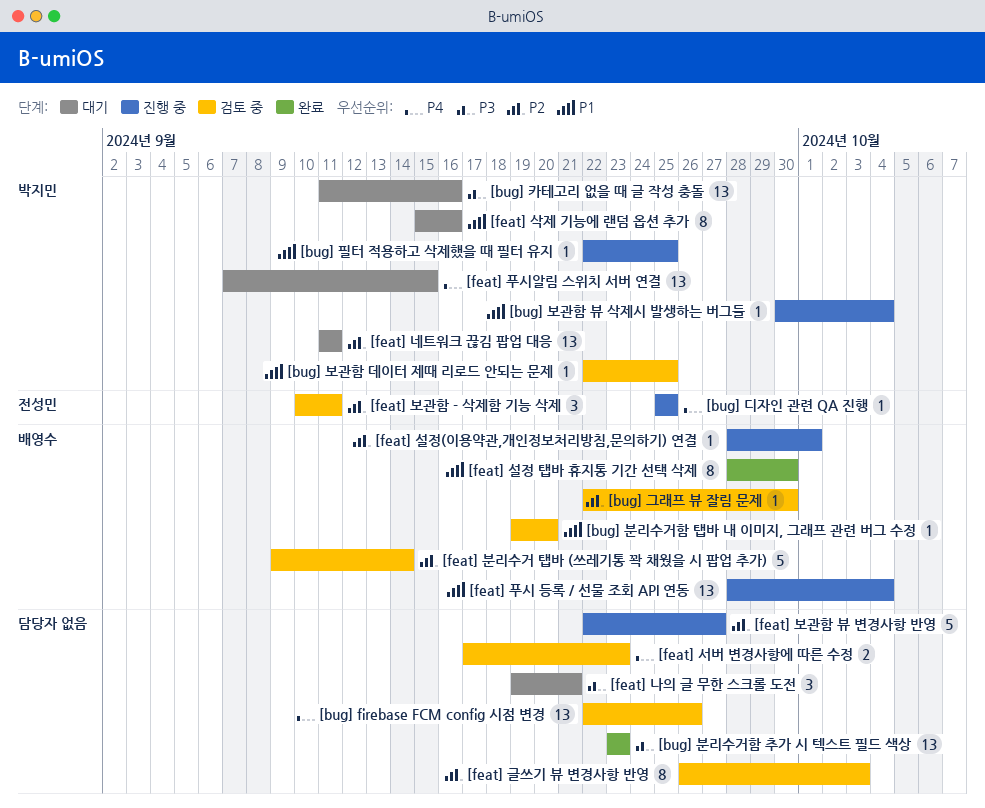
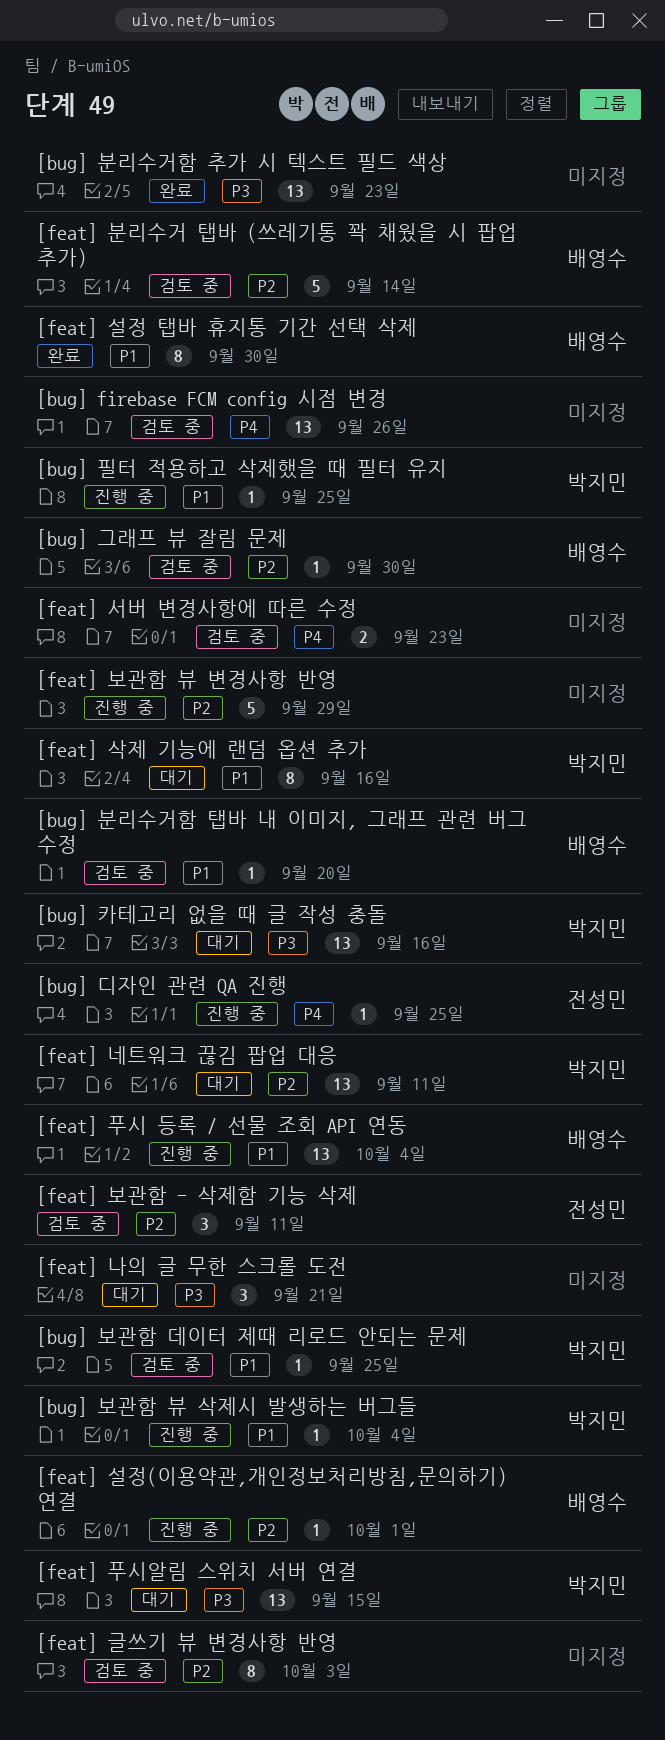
[feat] 보관함 뷰 변경사항 반영, due: Sep 27 -> Sep 29
[feat] 푸시알림 스위치 서버 연결, priority: P4 -> P3

